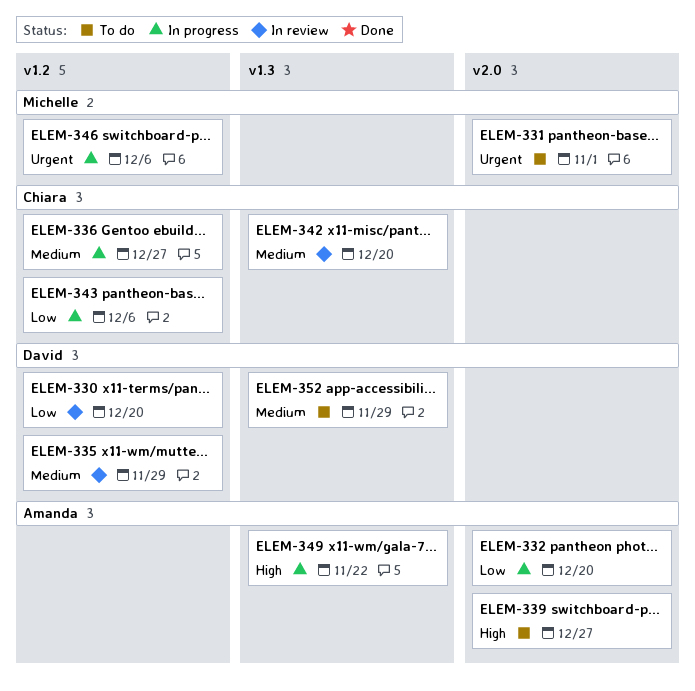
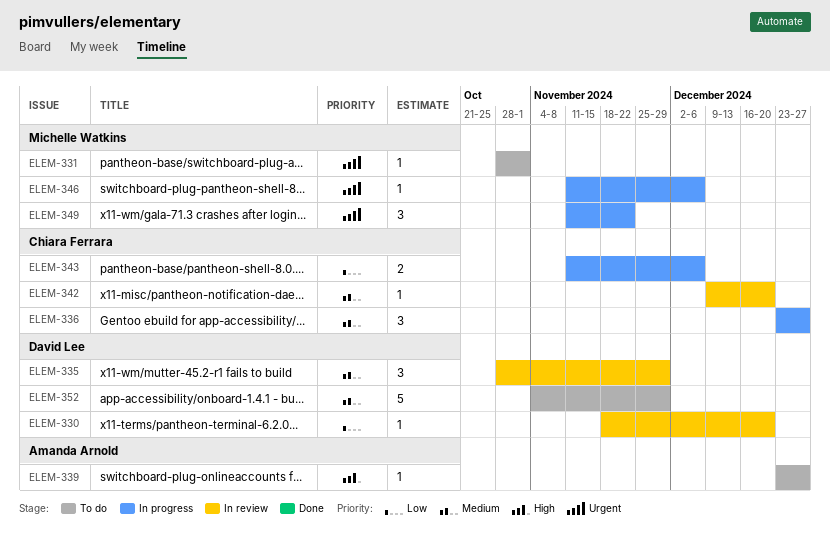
ELEM-332: present -> none
ELEM-349, owner: Amanda Arnold -> Michelle Watkins
ELEM-349, priority: High -> Urgent

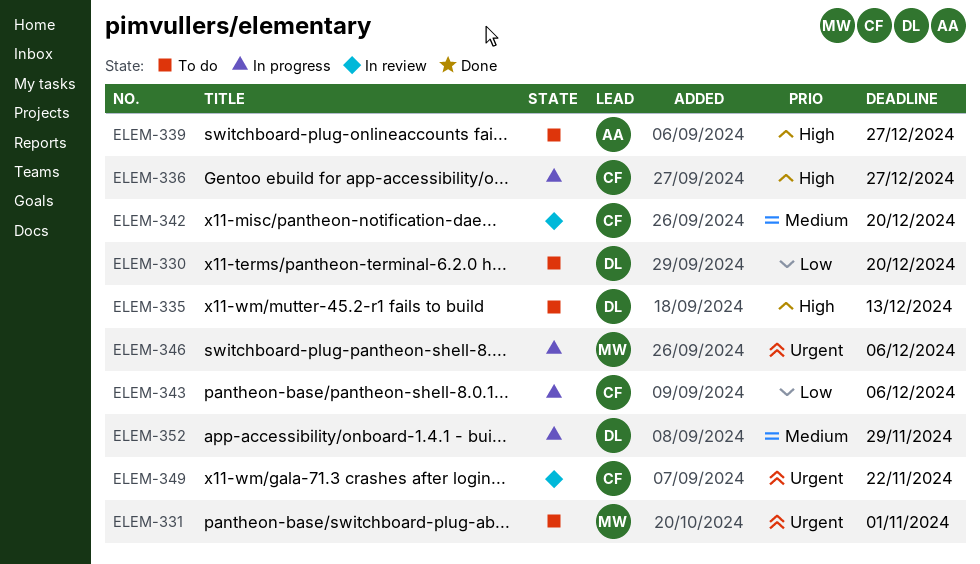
ELEM-330, status: In review -> To do
ELEM-335, status: In review -> To do
ELEM-335, priority: Medium -> High
ELEM-335, due: Nov 29 -> Dec 13
ELEM-336, priority: Medium -> High
ELEM-349, status: In progress -> In review
ELEM-349, owner: Michelle Watkins -> Chiara Ferrara
ELEM-352, status: To do -> In progress

